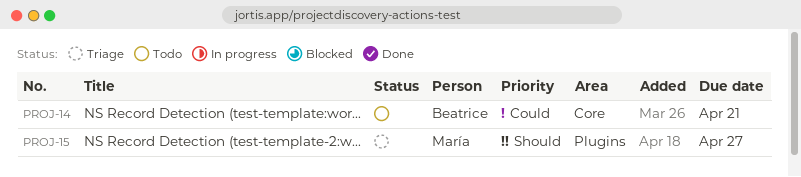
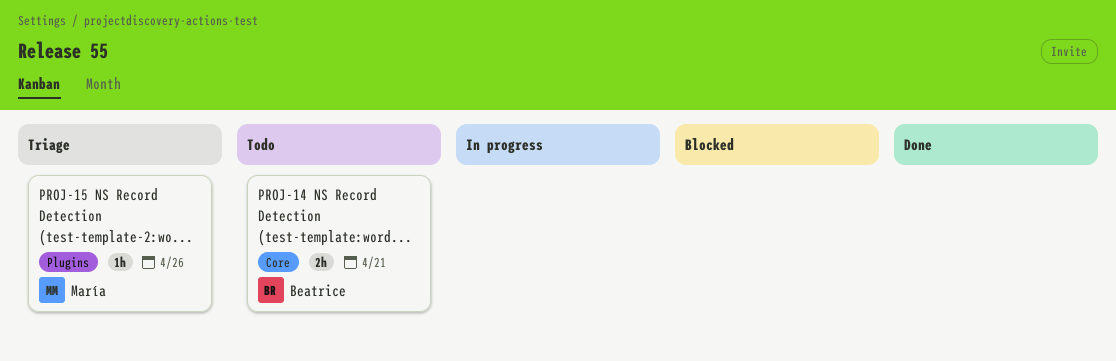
PROJ-15, due: Apr 27 -> Apr 26

